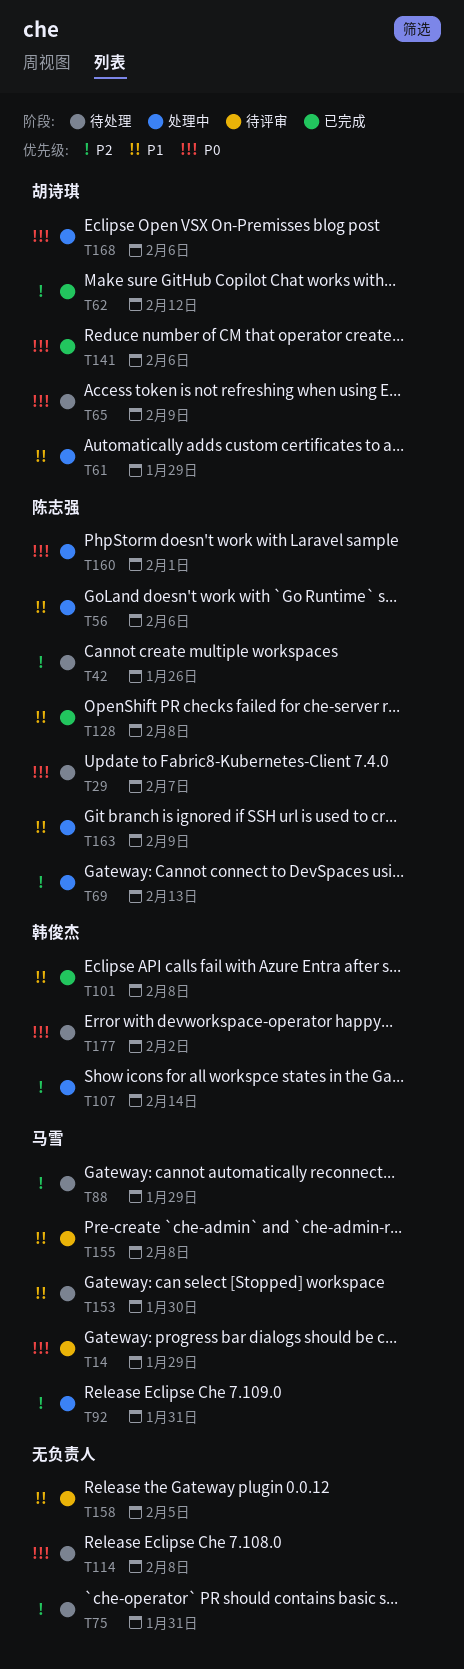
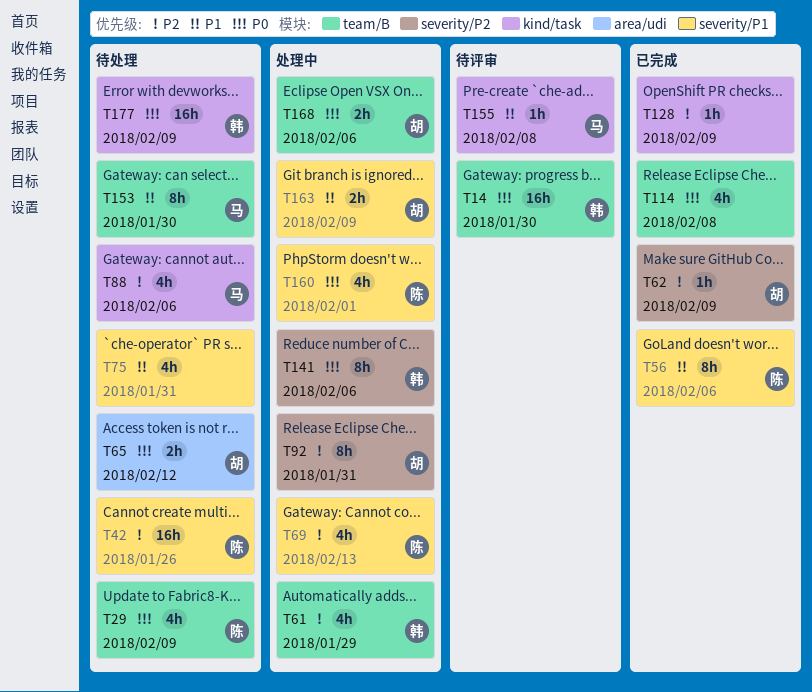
T14, owner: 马雪 -> 韩俊杰
T14, due: Jan 29 -> Jan 30
T29, due: Feb 7 -> Feb 9
T56, status: 处理中 -> 已完成
T61, owner: 胡诗琪 -> 韩俊杰
T61, priority: P1 -> P2
T62, due: Feb 12 -> Feb 9
T65, due: Feb 9 -> Feb 12
T75, priority: P2 -> P1
T88, due: Jan 29 -> Feb 6
T92, owner: 马雪 -> 胡诗琪
T101: present -> none
T107: present -> none
T114, status: 待处理 -> 已完成
T128, owner: 陈志强 -> none
T128, priority: P1 -> P2
T128, due: Feb 8 -> Feb 9
T141, status: 已完成 -> 处理中
T141, owner: 胡诗琪 -> 韩俊杰
T158: present -> none
T163, owner: 陈志强 -> 胡诗琪
T177, due: Feb 2 -> Feb 9

